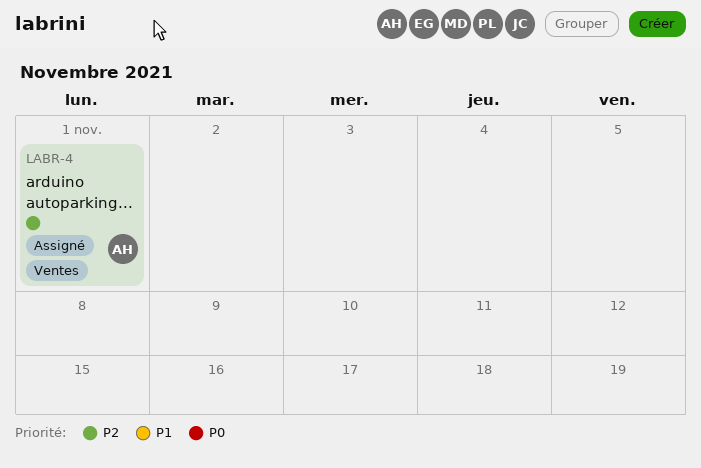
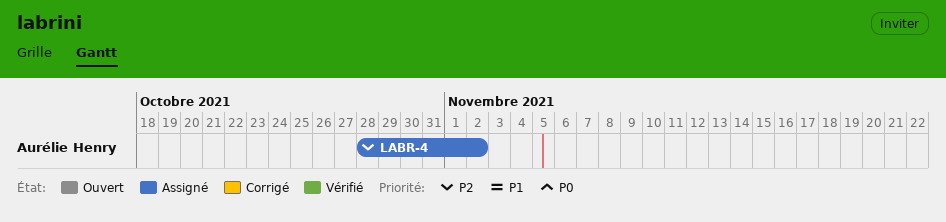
LABR-4, due: Nov 1 -> Nov 2

